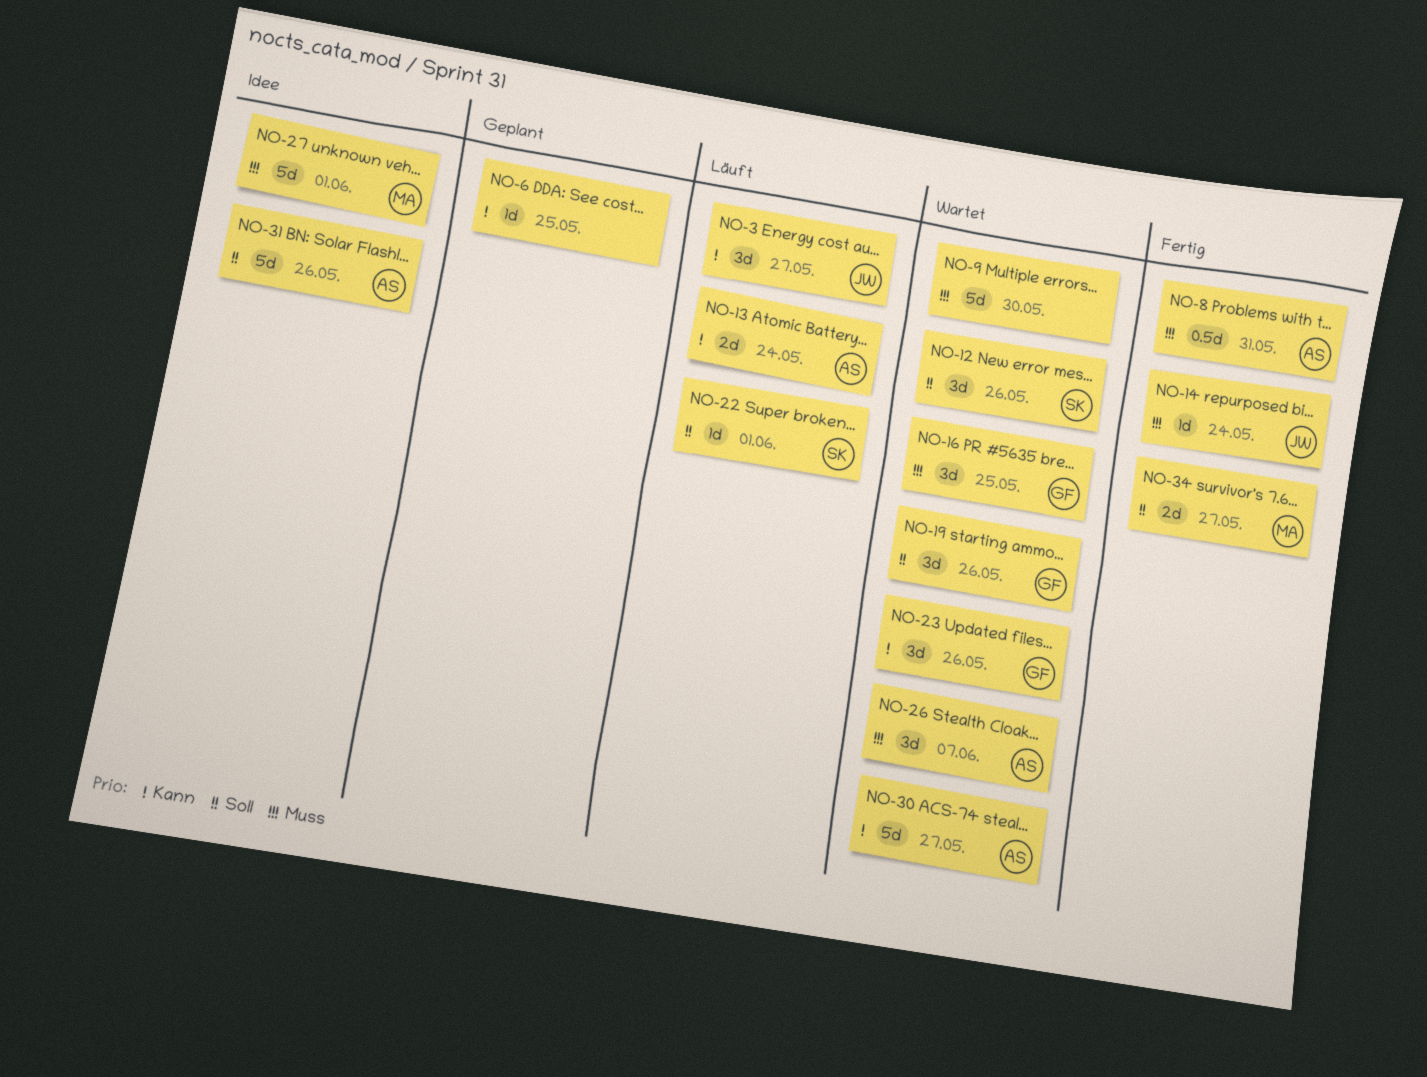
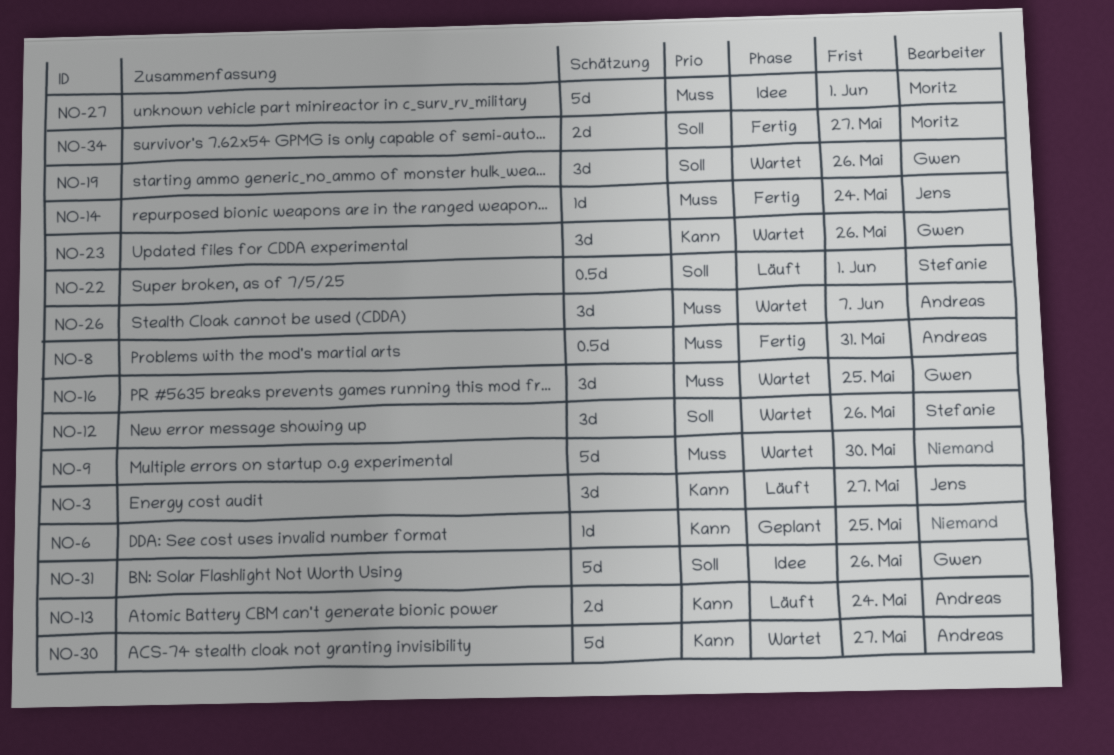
NO-22, estimate: 1d -> 0.5d
NO-31, owner: Andreas -> Gwen

